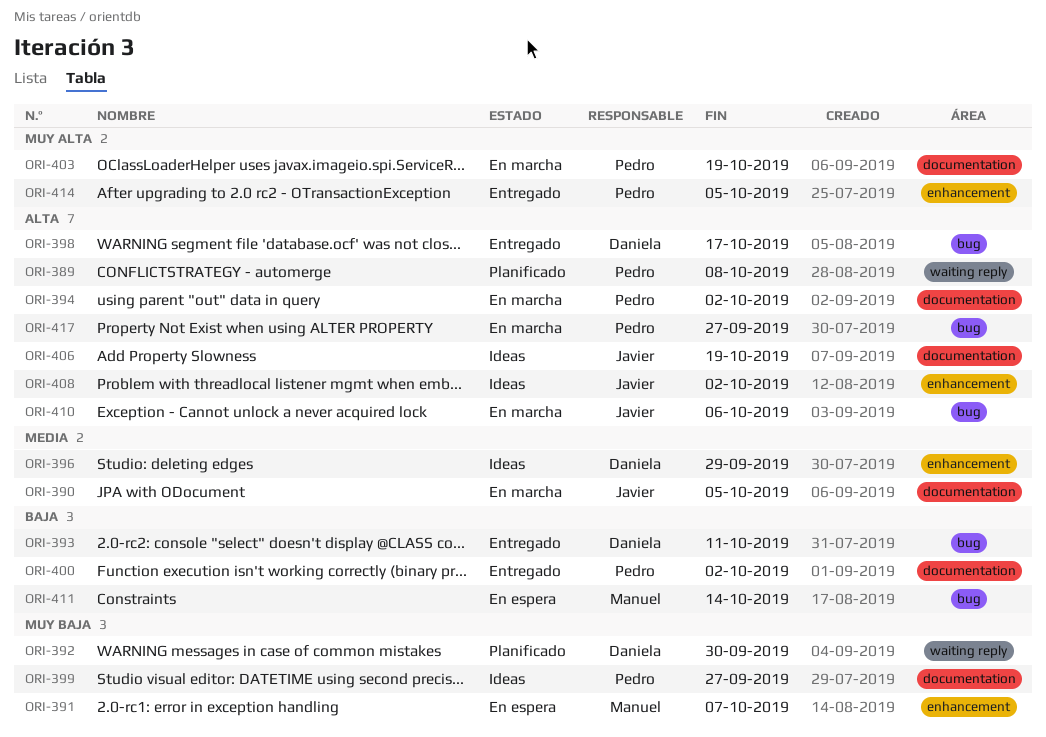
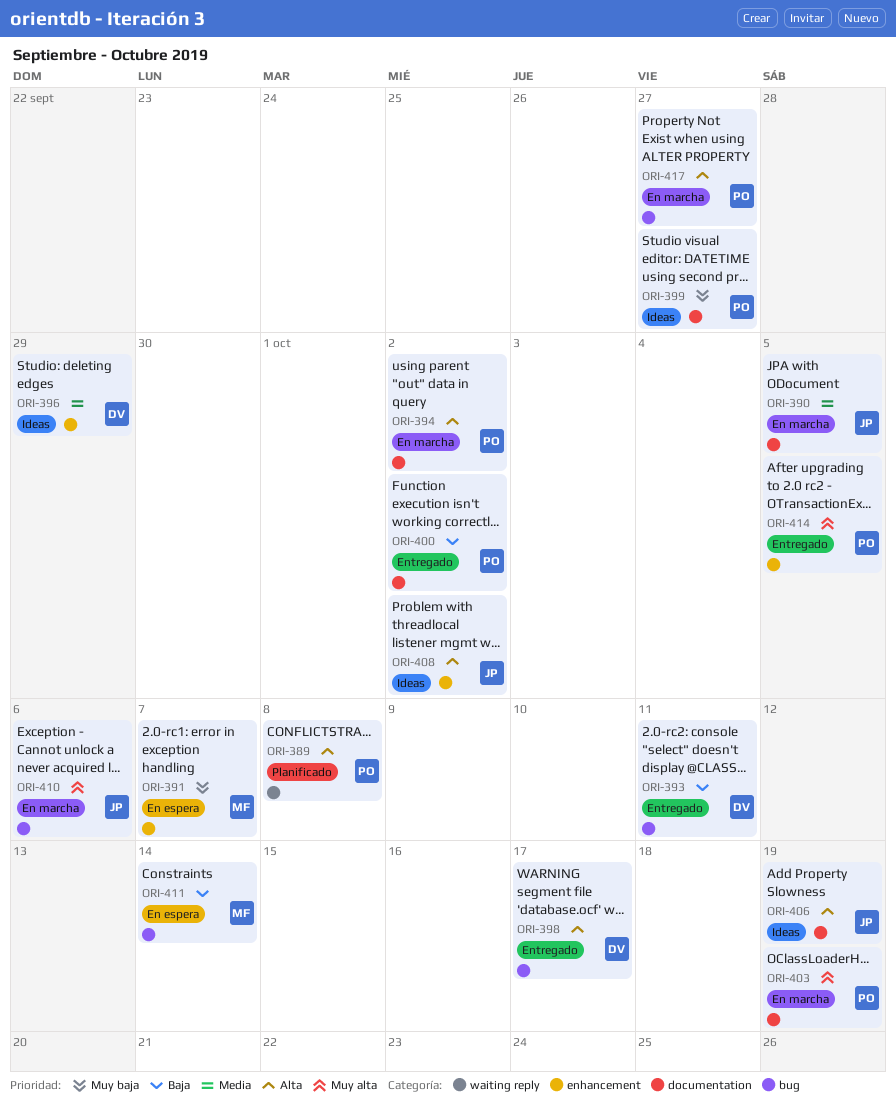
ORI-392: present -> none
ORI-410, priority: Alta -> Muy alta

